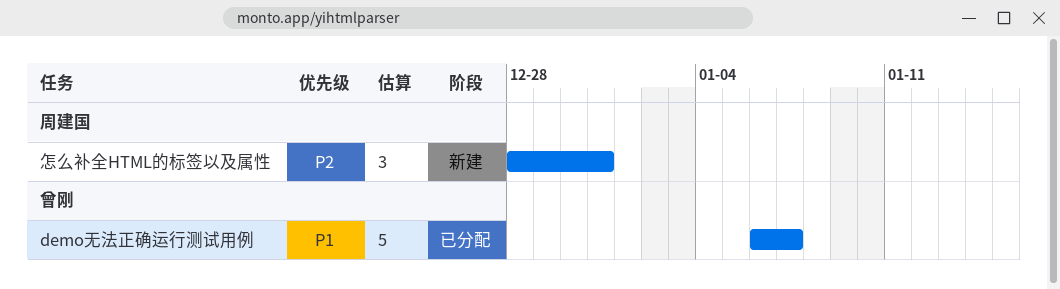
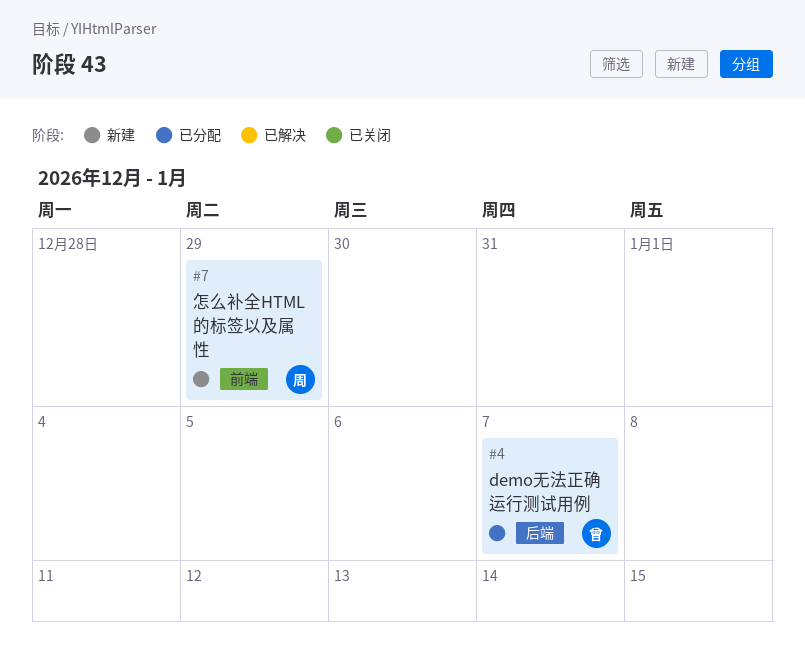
怎么补全HTML的标签以及属性, due: Dec 31 -> Dec 29

